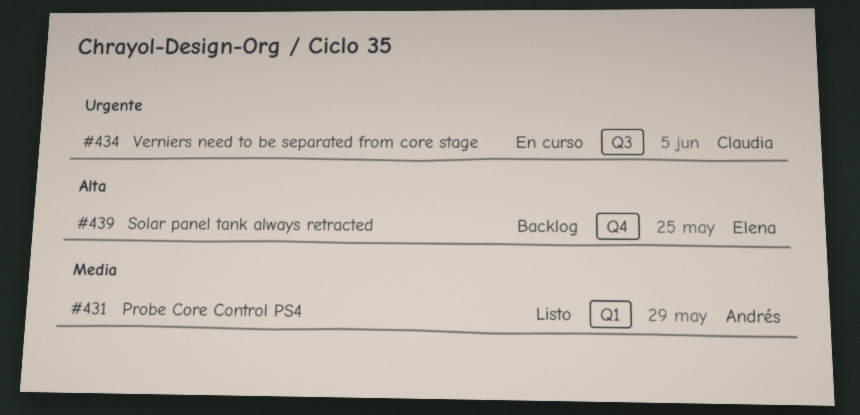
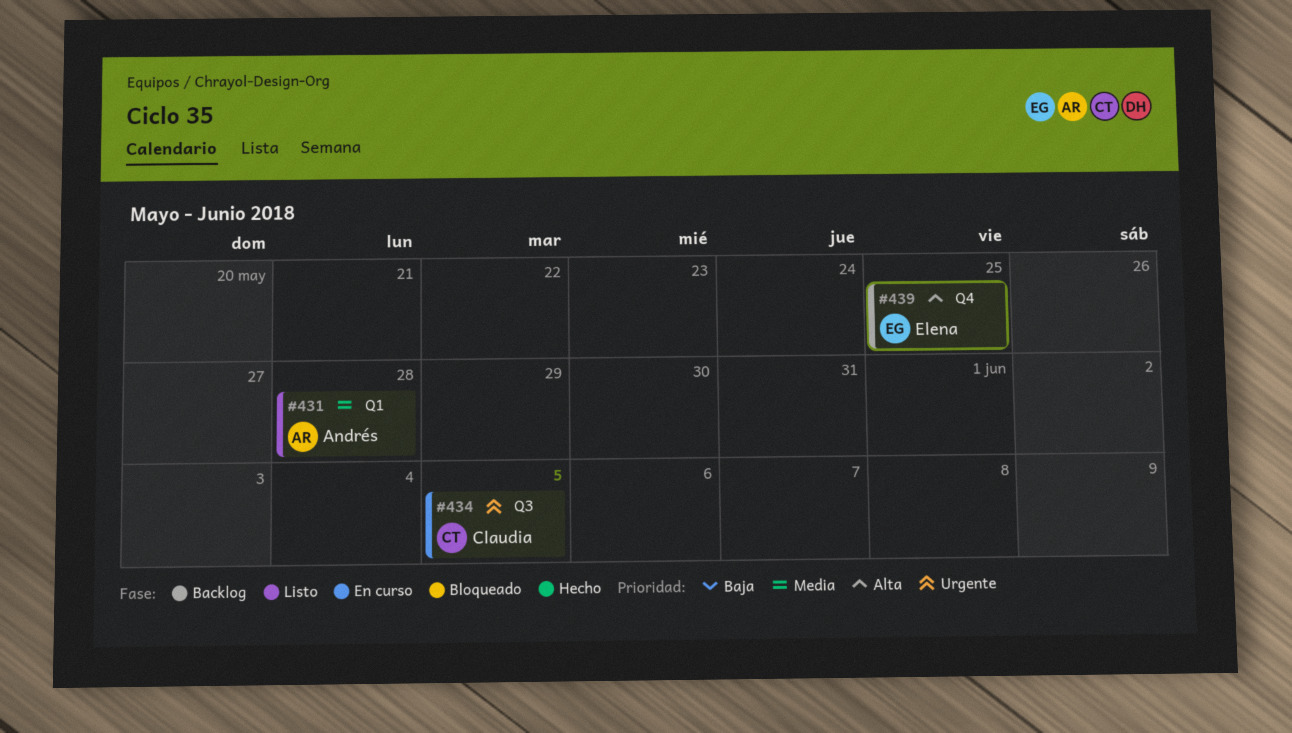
#431, due: May 29 -> May 28

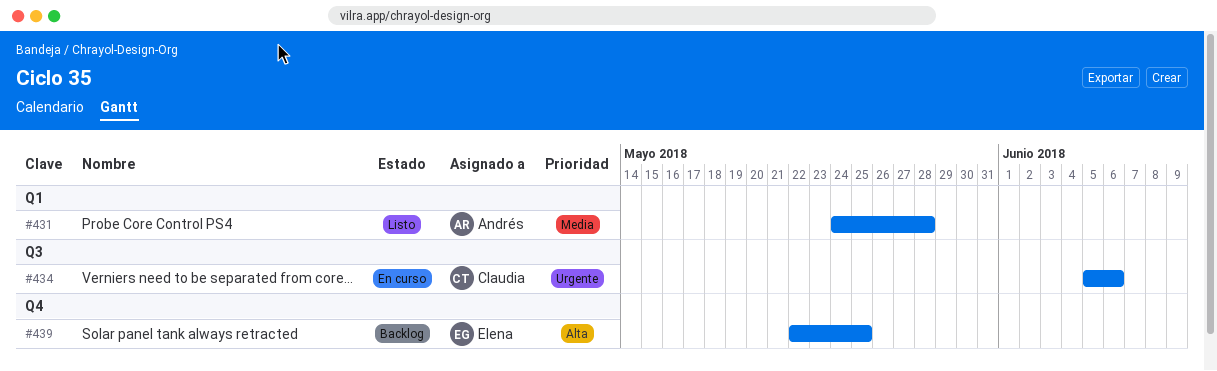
#434, due: Jun 5 -> Jun 6

